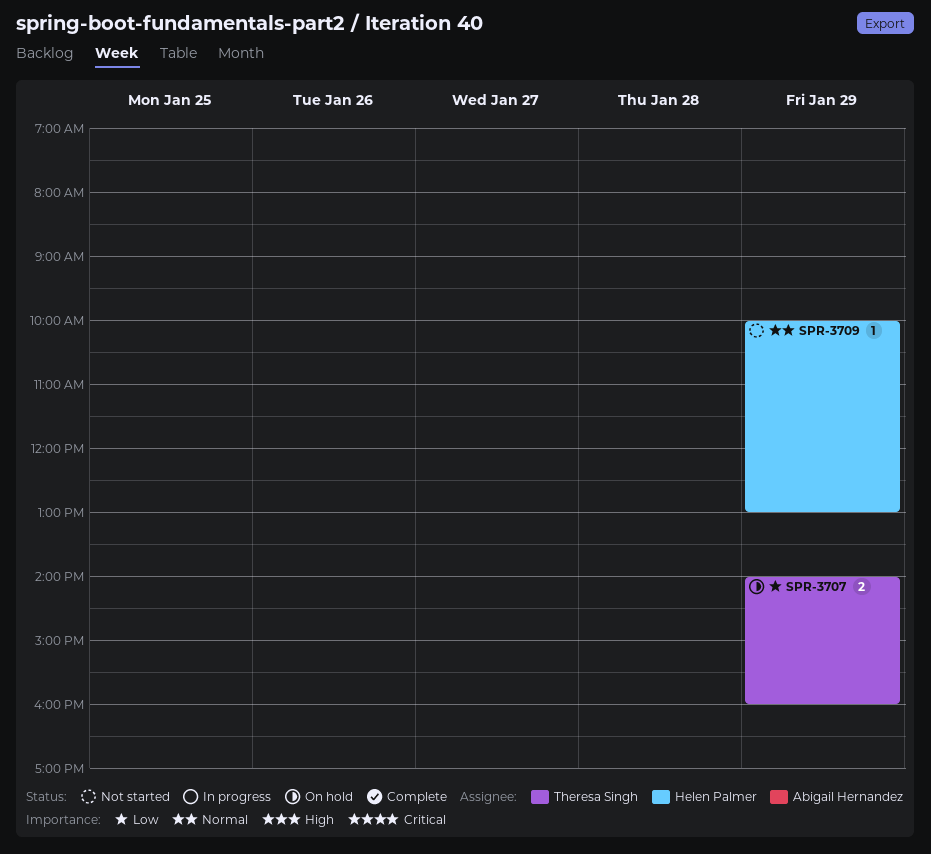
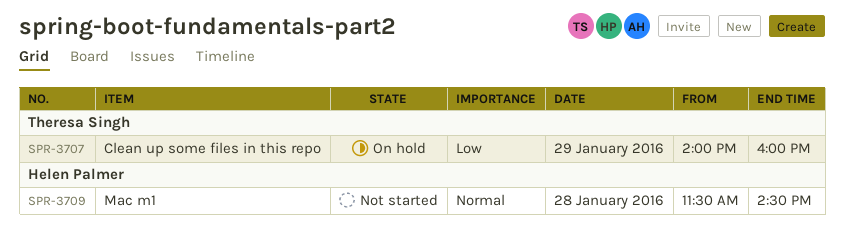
SPR-3709, day: Jan 29 -> Jan 28
SPR-3709, begins: 10:00 -> 11:30
SPR-3709, ends: 13:00 -> 14:30

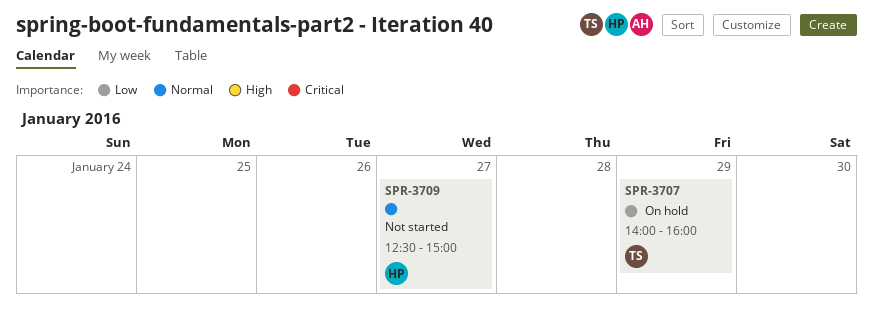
SPR-3709, day: Jan 28 -> Jan 27
SPR-3709, begins: 11:30 -> 12:30
SPR-3709, ends: 14:30 -> 15:00

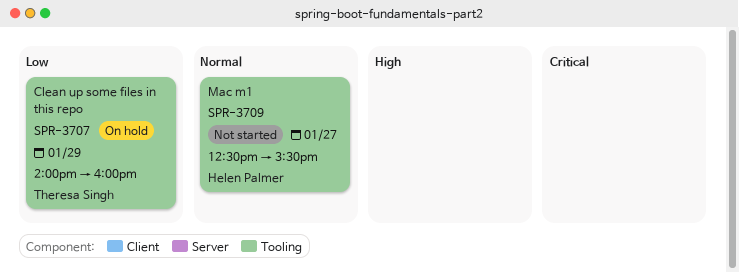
SPR-3709, ends: 15:00 -> 15:30

